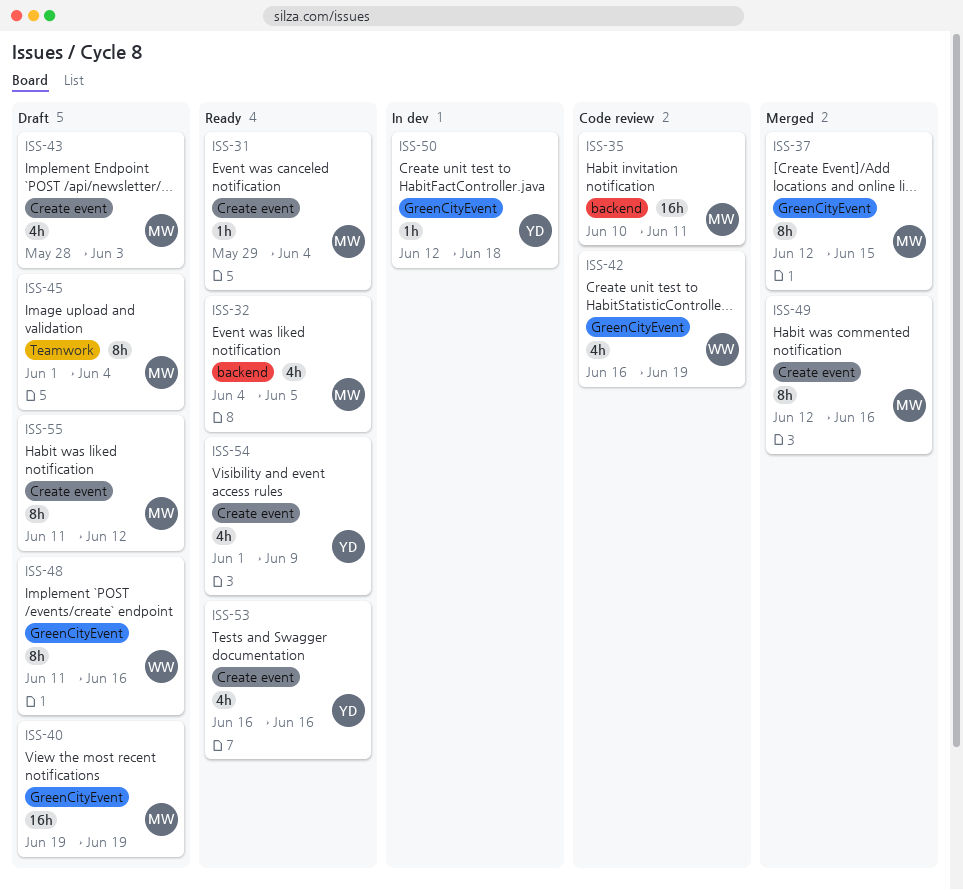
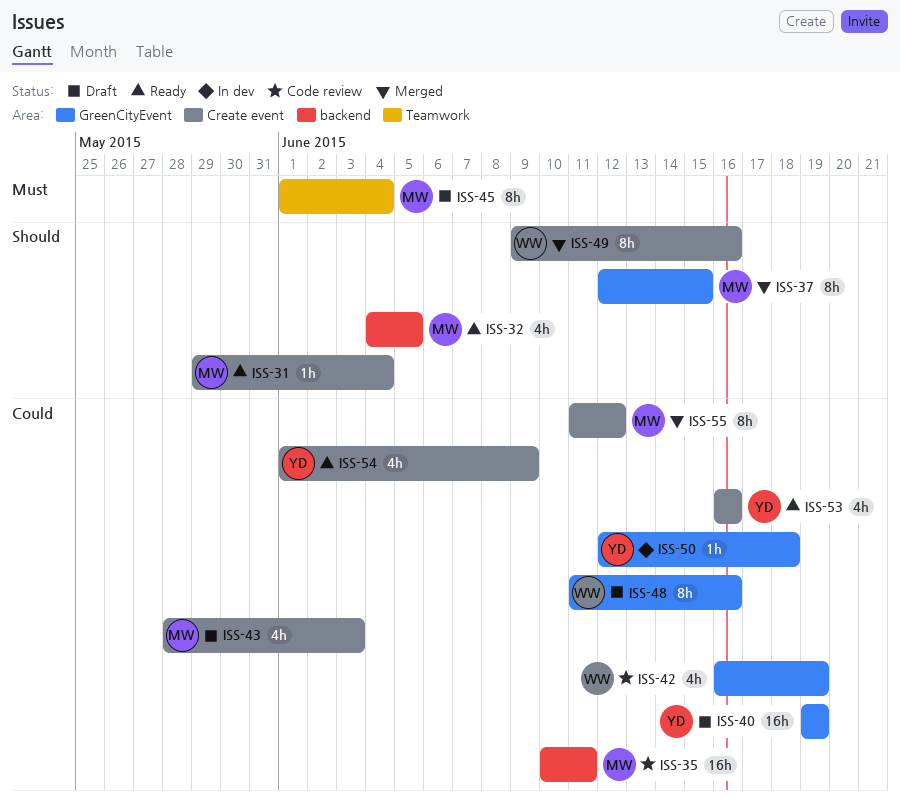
ISS-40, owner: MW -> YD
ISS-49, owner: MW -> WW
ISS-49, start: Jun 12 -> Jun 9
ISS-55, status: Draft -> Merged

